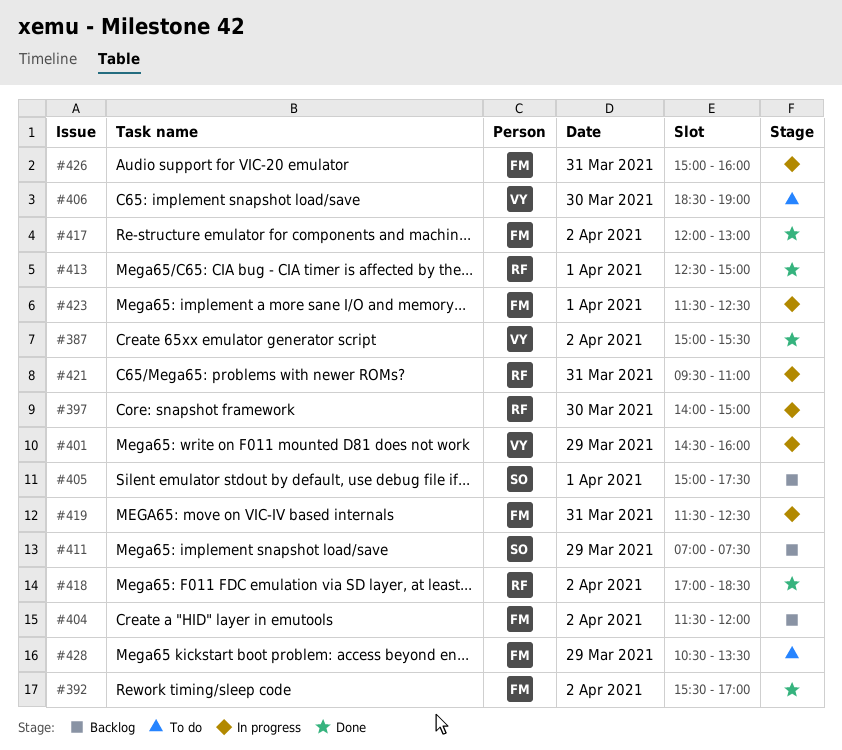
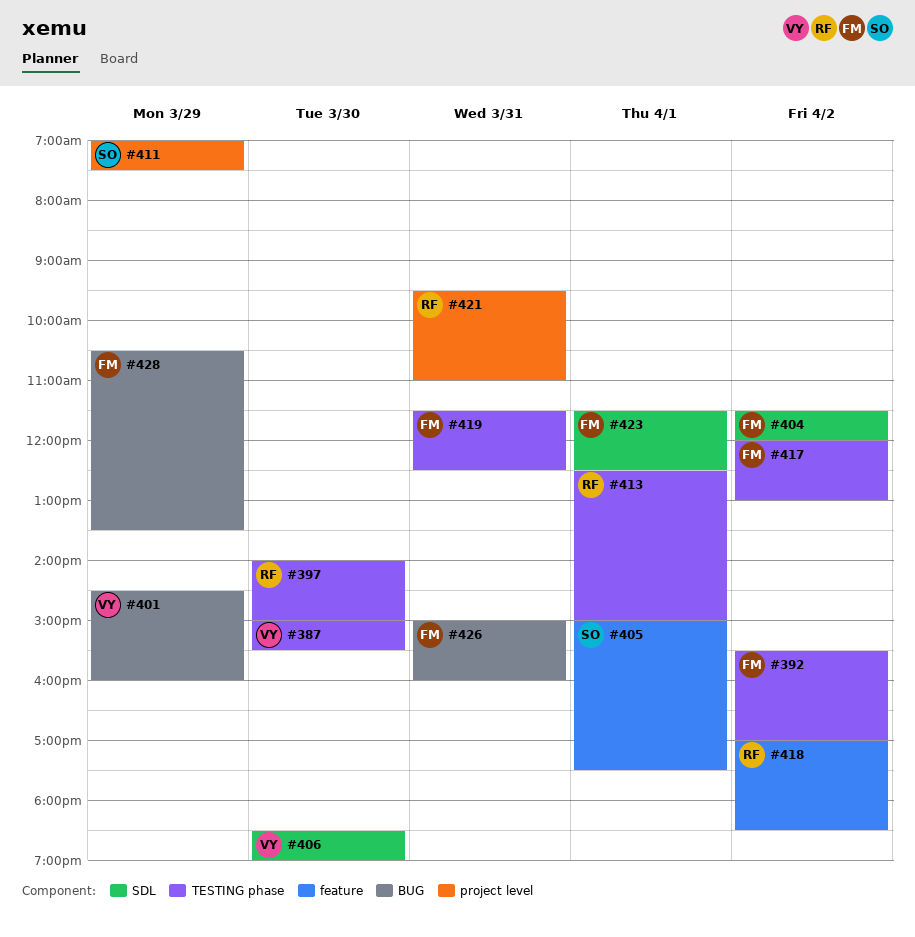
#387, day: Apr 2 -> Mar 30

